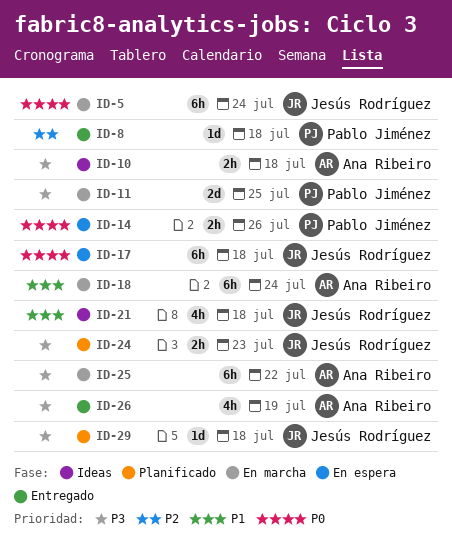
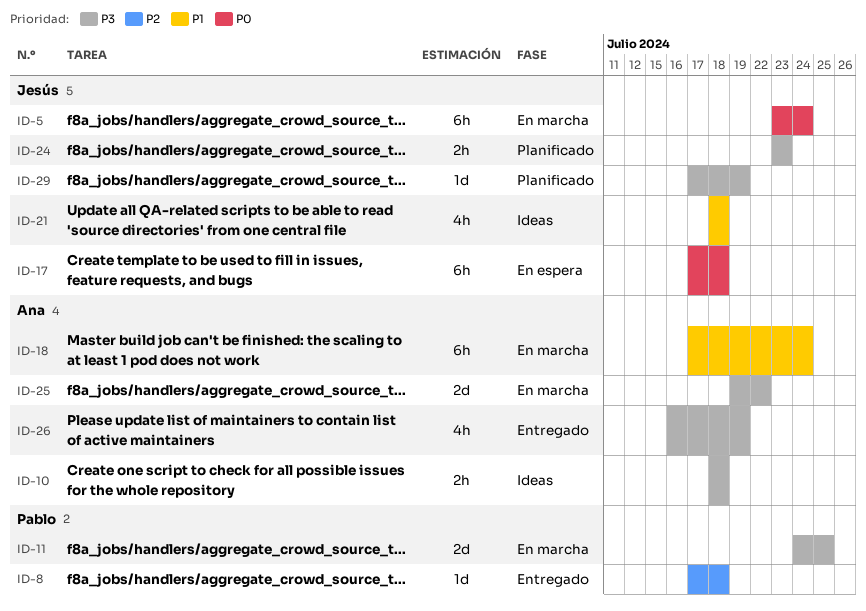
ID-14: present -> none
ID-25, estimate: 6h -> 2d
ID-29, due: Jul 18 -> Jul 19

